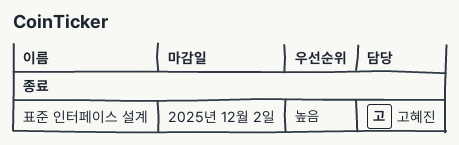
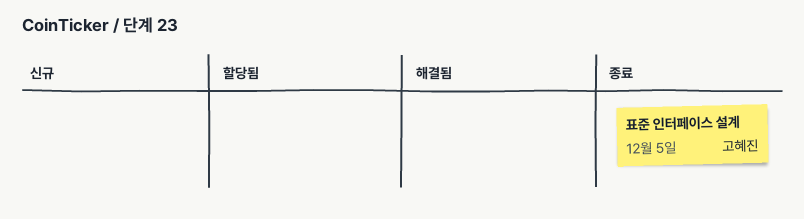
표준 인터페이스 설계, due: Dec 2 -> Dec 5

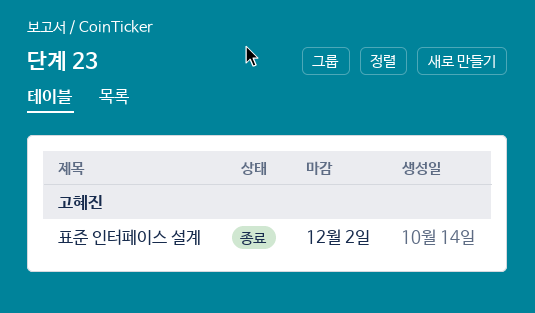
표준 인터페이스 설계, due: Dec 5 -> Dec 2

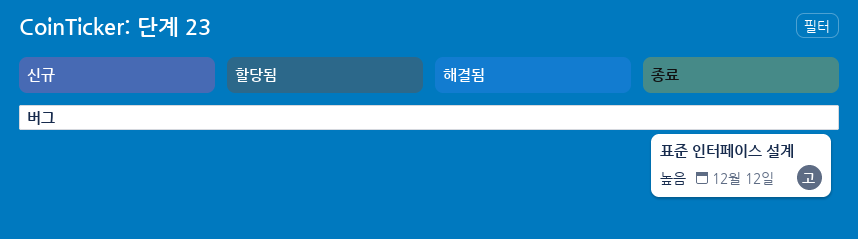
표준 인터페이스 설계, due: Dec 2 -> Dec 12

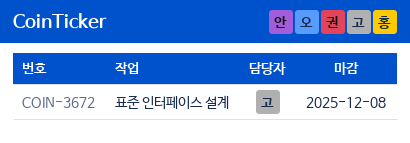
표준 인터페이스 설계, due: Dec 12 -> Dec 8

